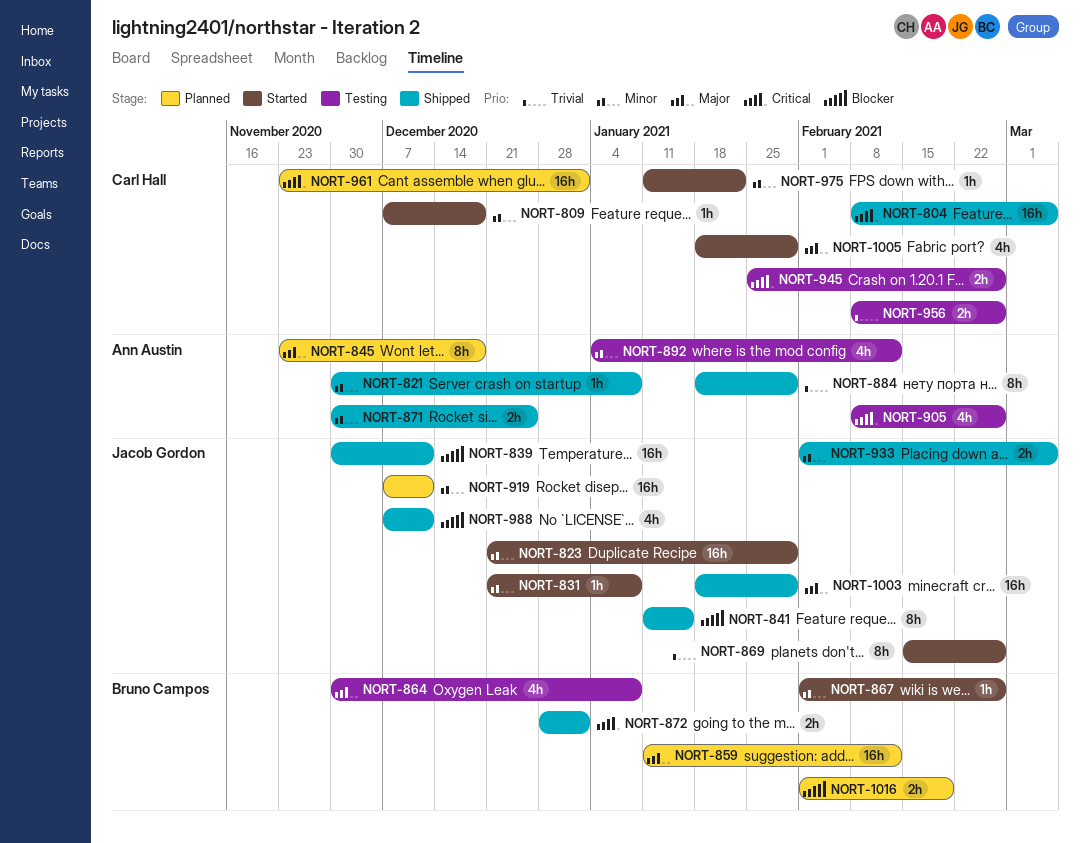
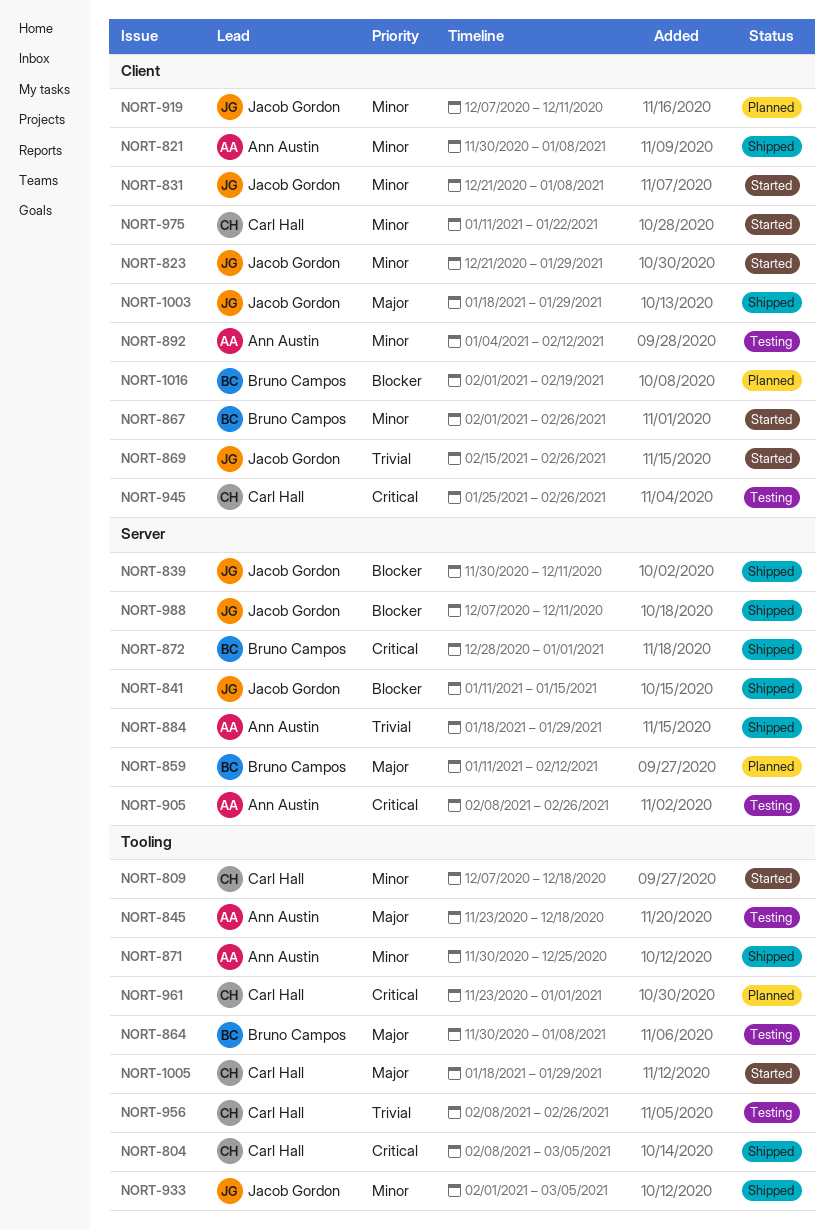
NORT-845, status: Planned -> Testing

